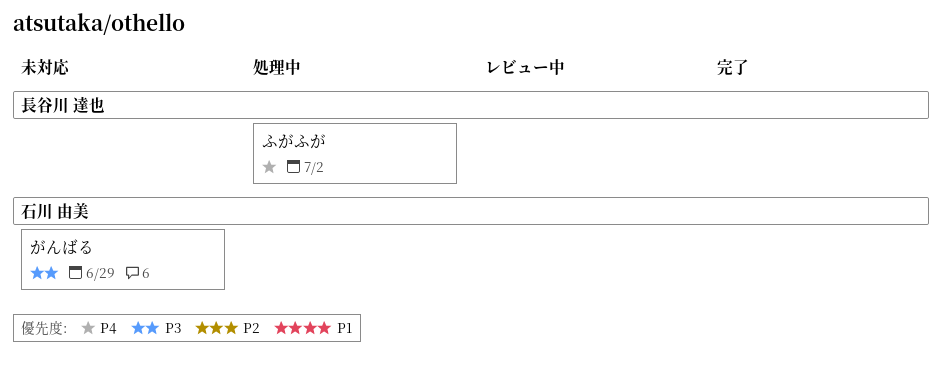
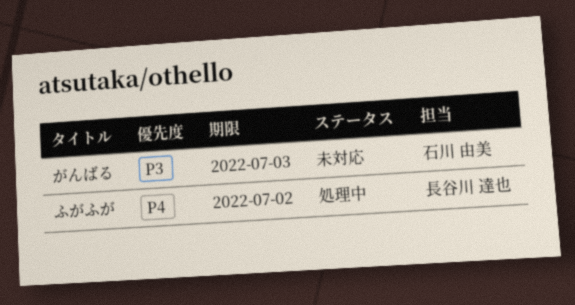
がんばる, due: Jun 29 -> Jul 3

